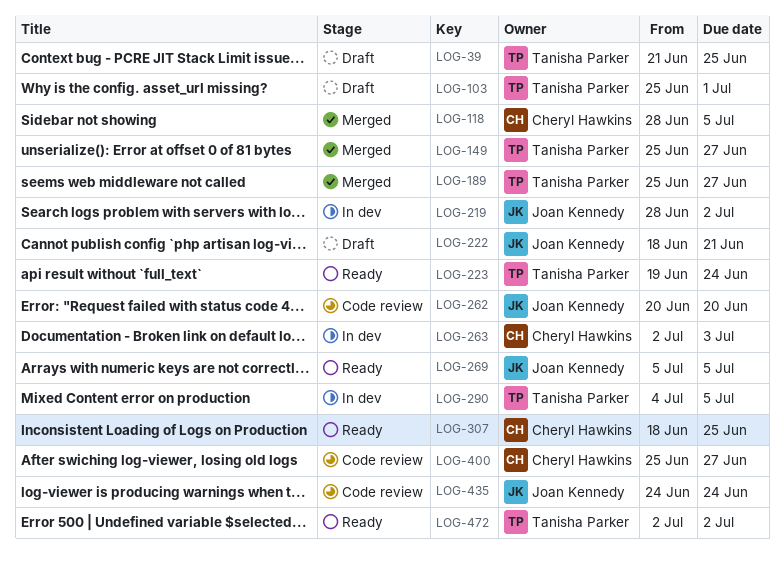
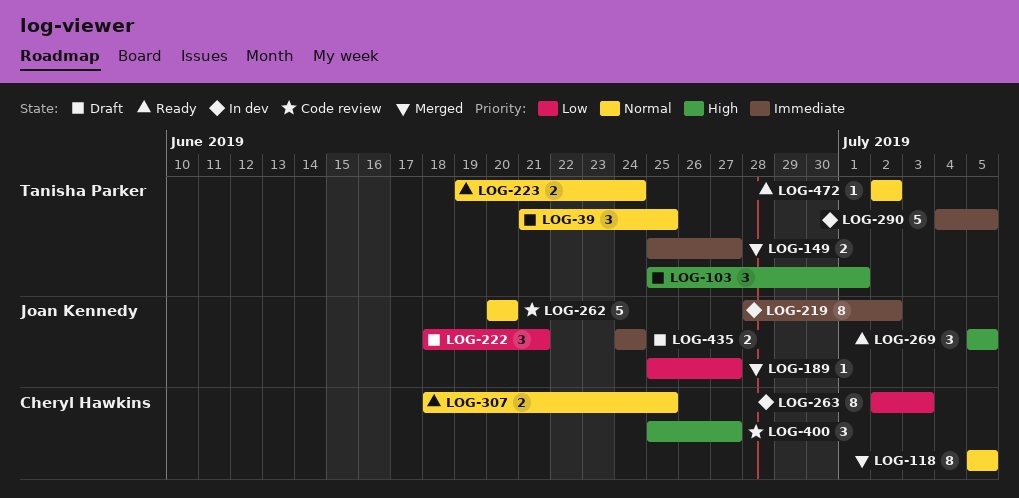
LOG-118, start: Jun 28 -> Jul 5
LOG-189, owner: Tanisha Parker -> Joan Kennedy
LOG-435, status: Code review -> Draft

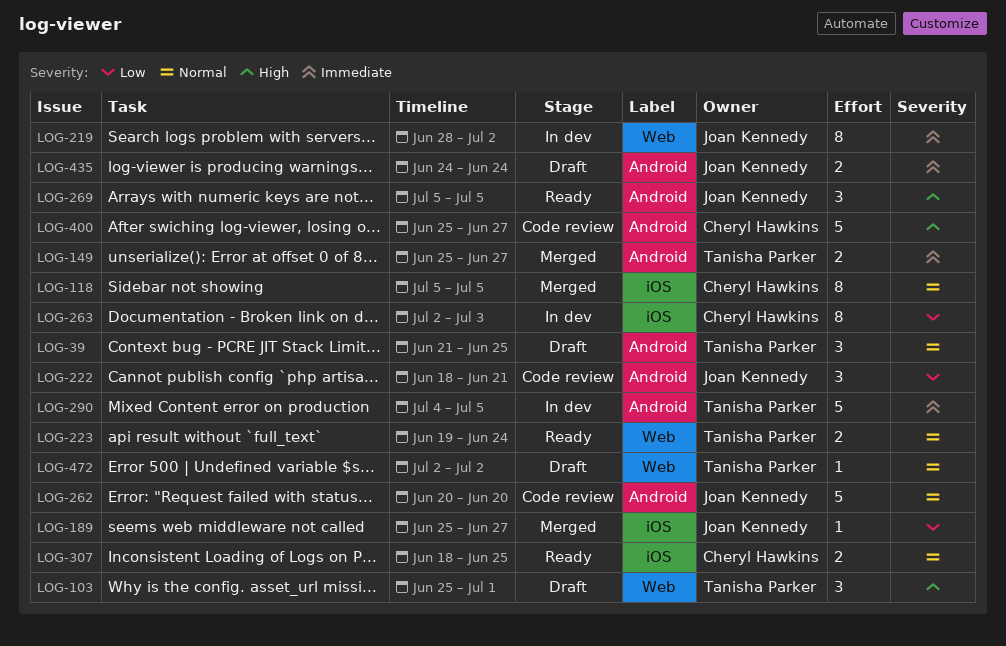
LOG-222, status: Draft -> Code review
LOG-400, estimate: 3 -> 5
LOG-472, status: Ready -> Draft

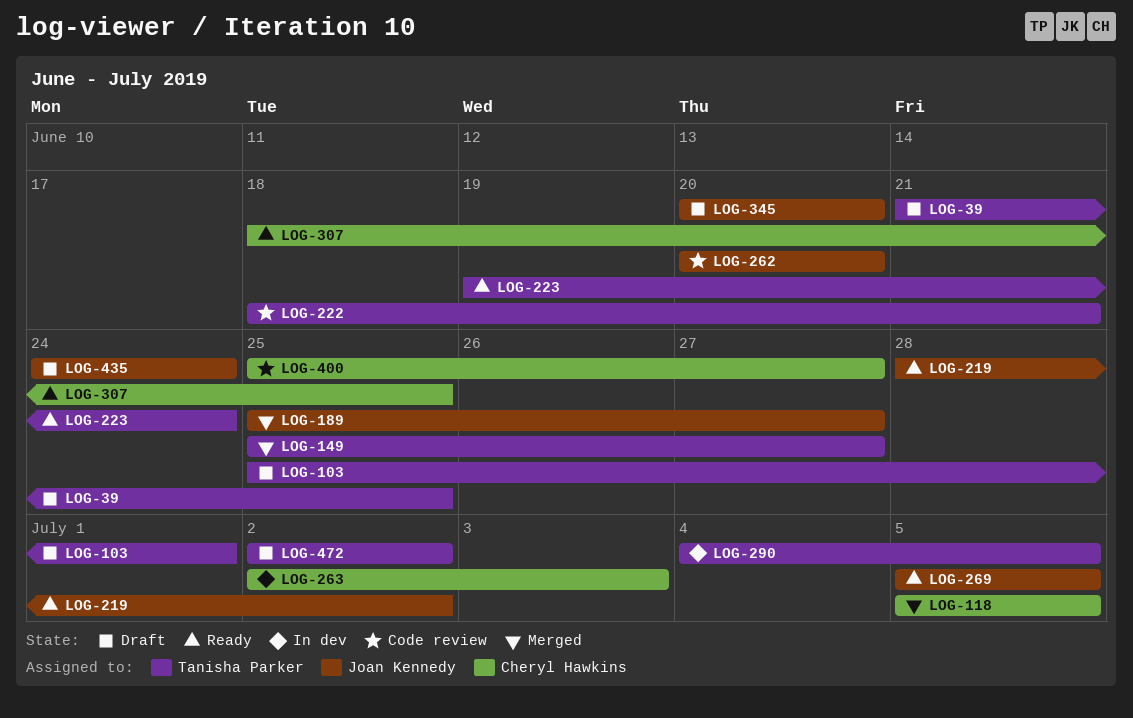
LOG-219, status: In dev -> Ready
LOG-222, owner: Joan Kennedy -> Tanisha Parker
LOG-345: none -> present

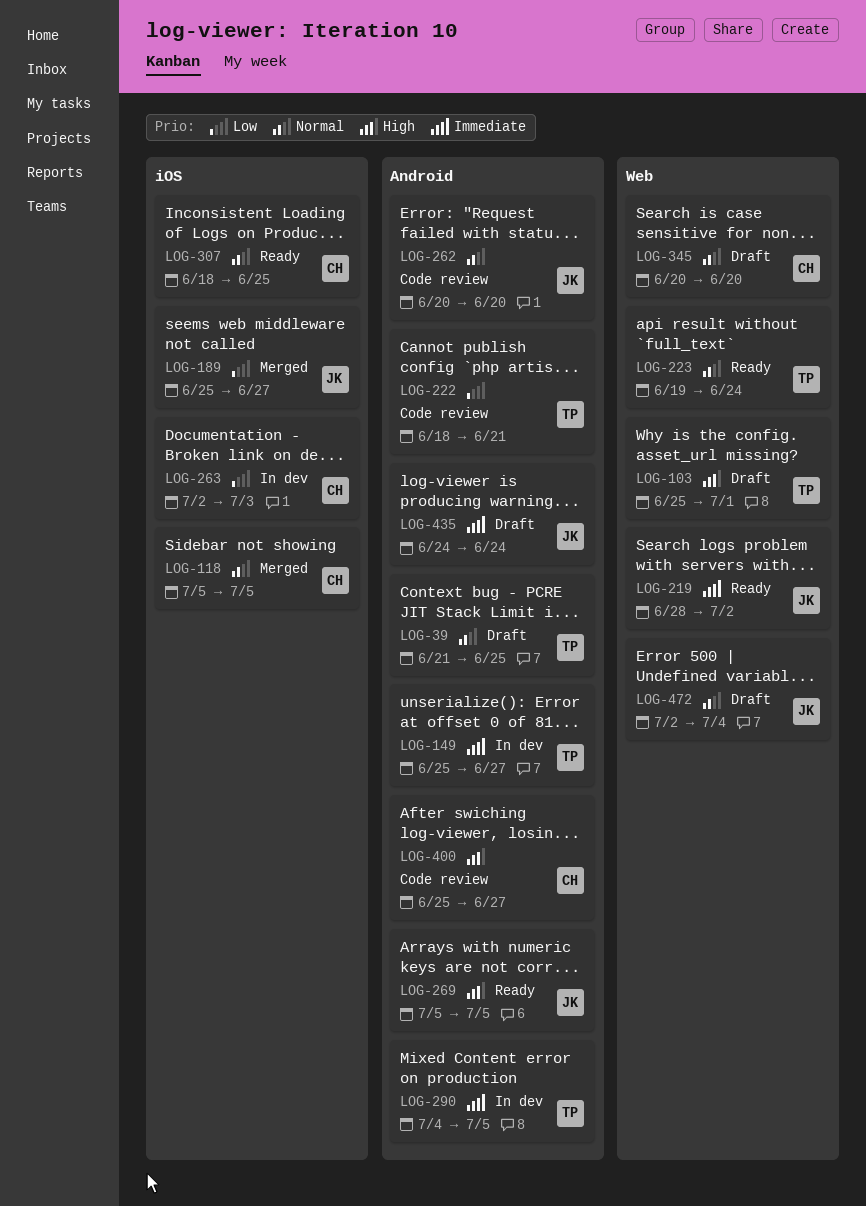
LOG-149, status: Merged -> In dev
LOG-345, owner: Joan Kennedy -> Cheryl Hawkins
LOG-472, owner: Tanisha Parker -> Joan Kennedy
LOG-472, due: Jul 2 -> Jul 4

